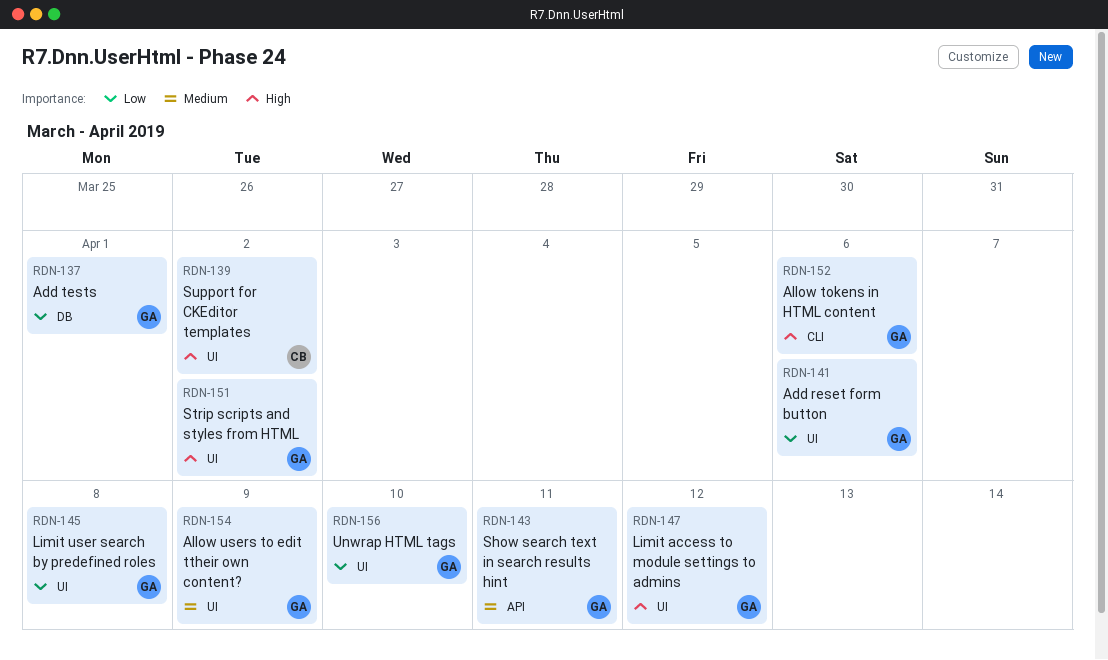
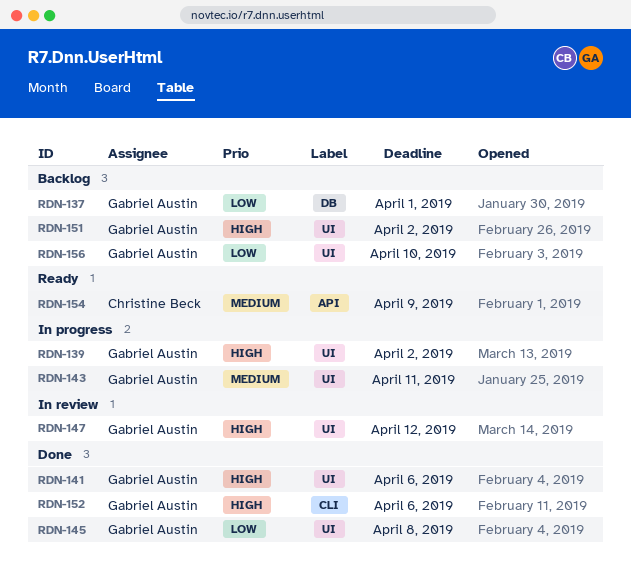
RDN-139, owner: Christine Beck -> Gabriel Austin
RDN-141, priority: Low -> High
RDN-143, label: API -> UI
RDN-154, owner: Gabriel Austin -> Christine Beck
RDN-154, label: UI -> API

